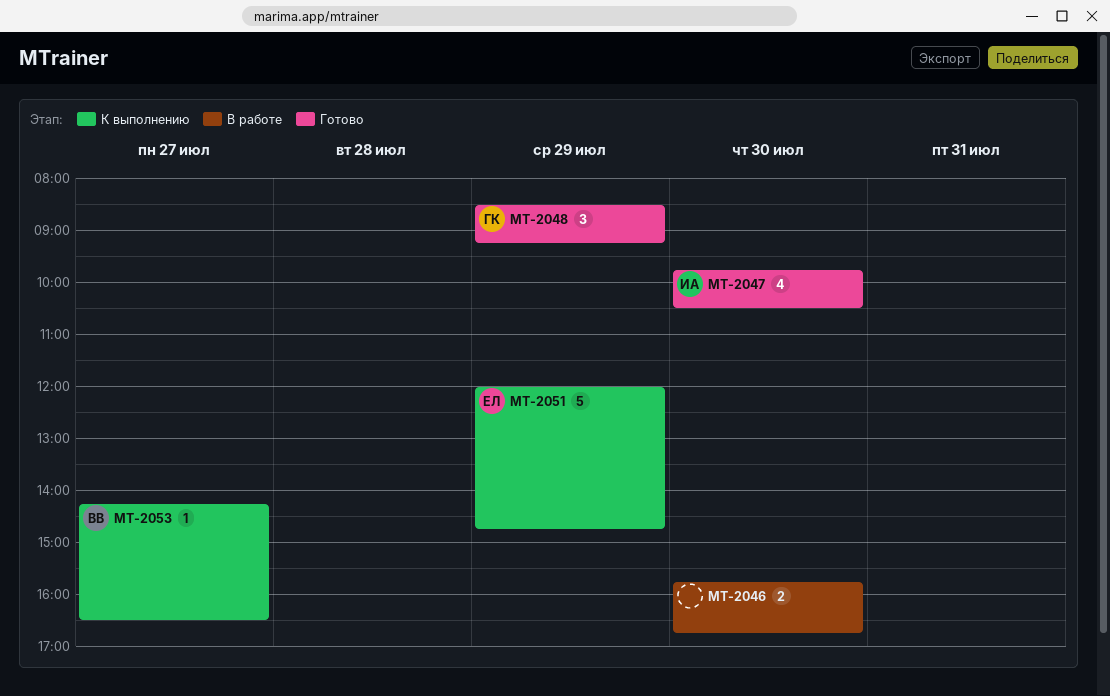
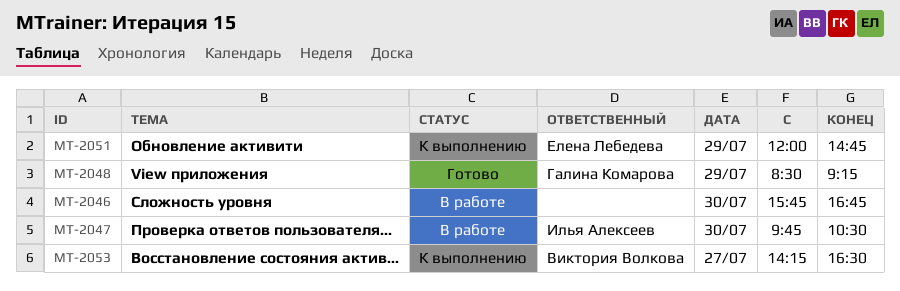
MT-2047, status: Готово -> В работе

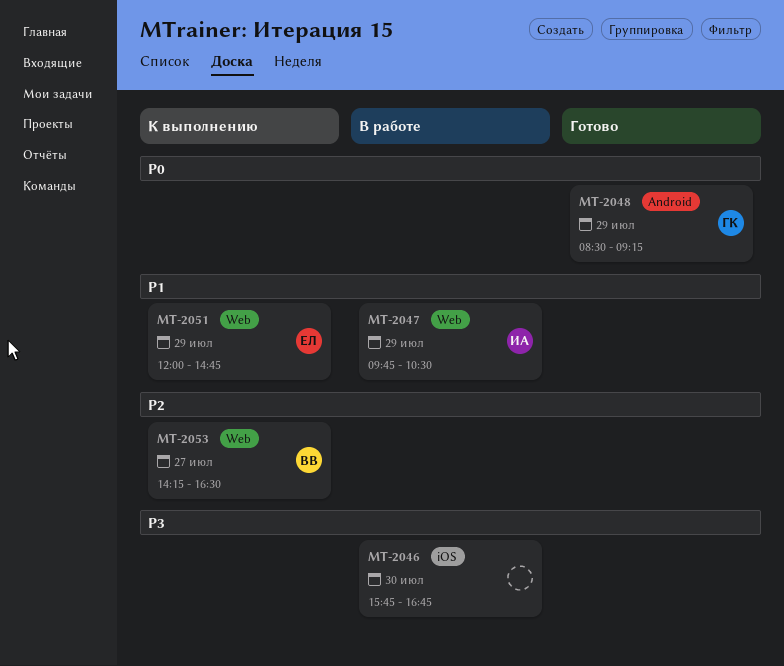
MT-2047, day: Jul 30 -> Jul 29

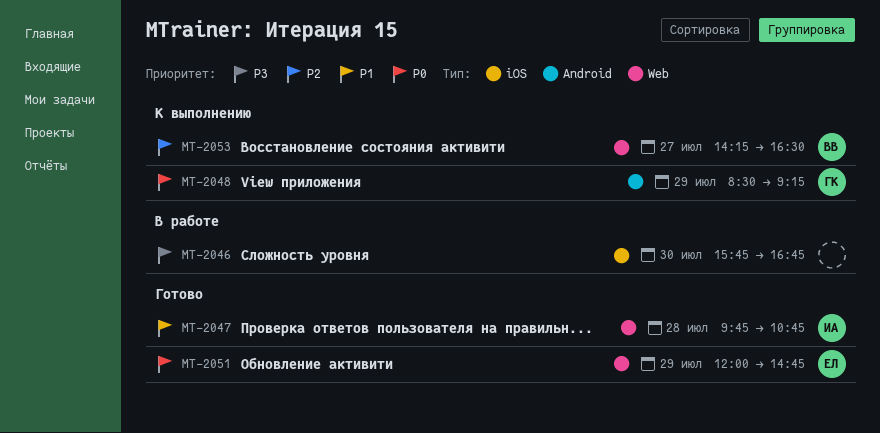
MT-2047, status: В работе -> Готово
MT-2047, day: Jul 29 -> Jul 28
MT-2047, ends: 10:30 -> 10:45
MT-2048, status: Готово -> К выполнению
MT-2051, status: К выполнению -> Готово
MT-2051, priority: P1 -> P0

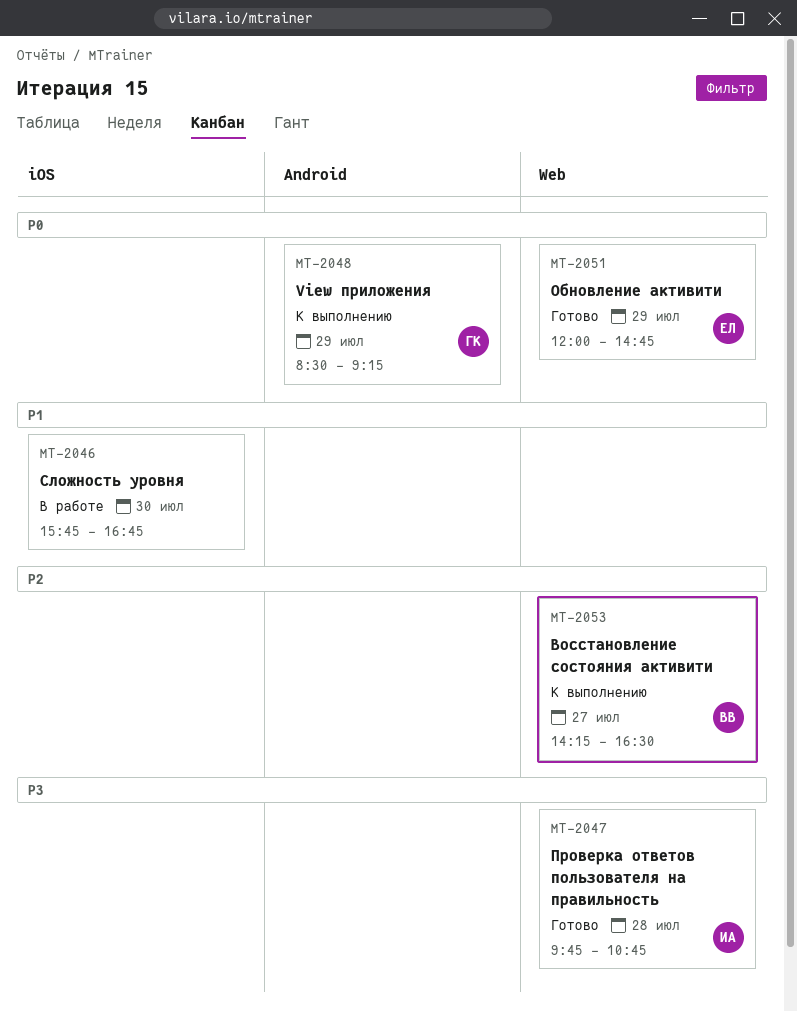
MT-2046, priority: P3 -> P1
MT-2047, priority: P1 -> P3

